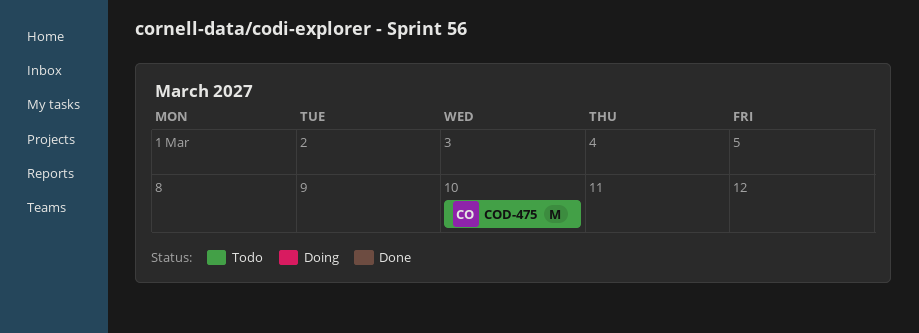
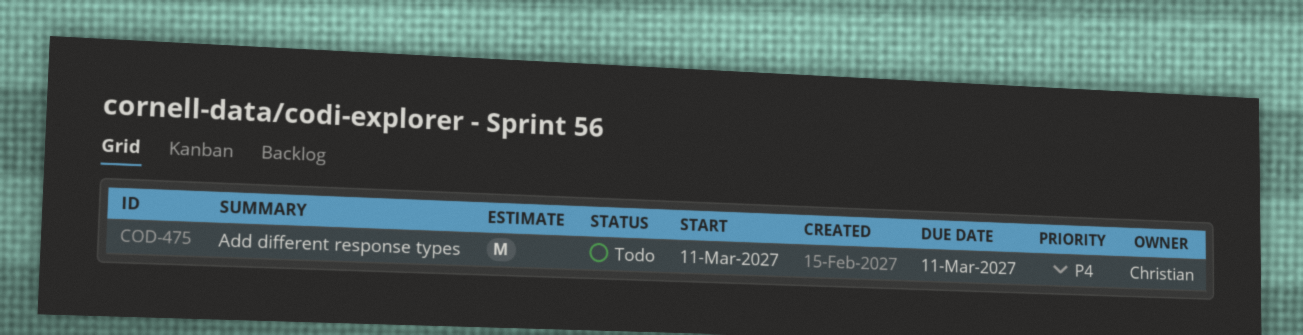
COD-475, start: Mar 10 -> Mar 11
COD-475, due: Mar 10 -> Mar 11

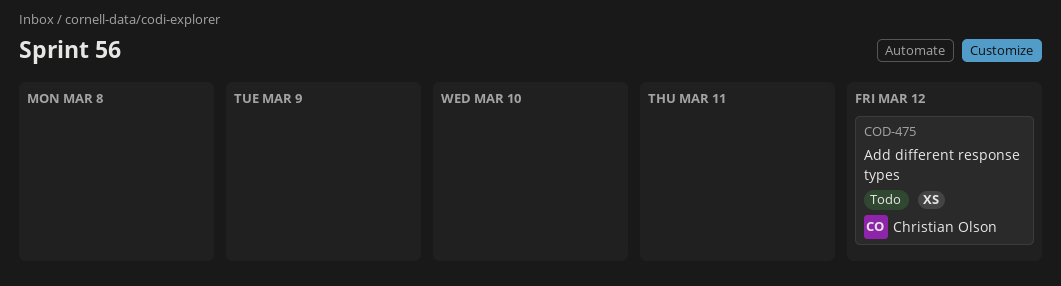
COD-475, estimate: M -> XS
COD-475, due: Mar 11 -> Mar 12

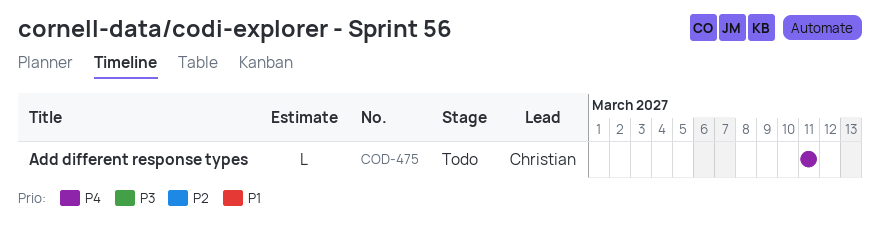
COD-475, estimate: XS -> L
COD-475, due: Mar 12 -> Mar 11

